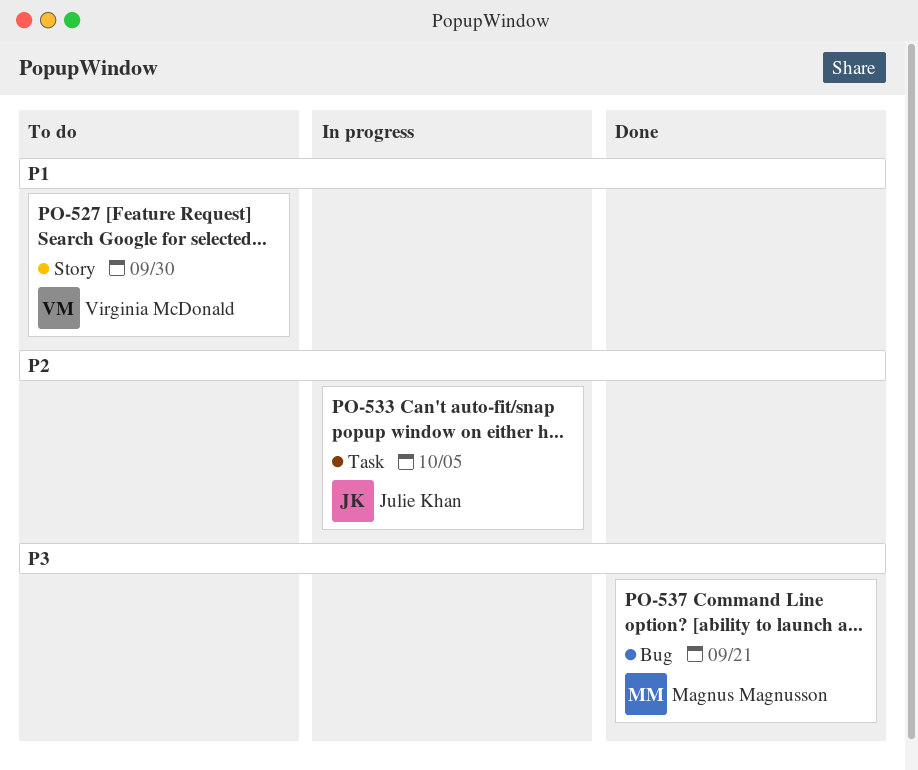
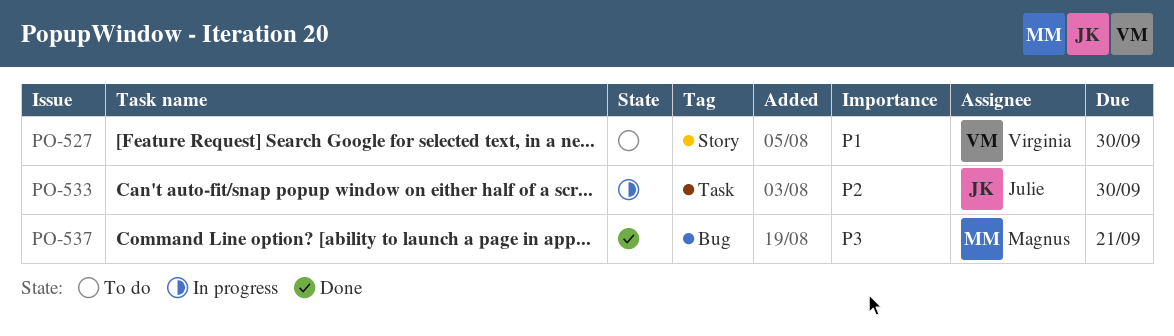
PO-533, due: Oct 5 -> Sep 30

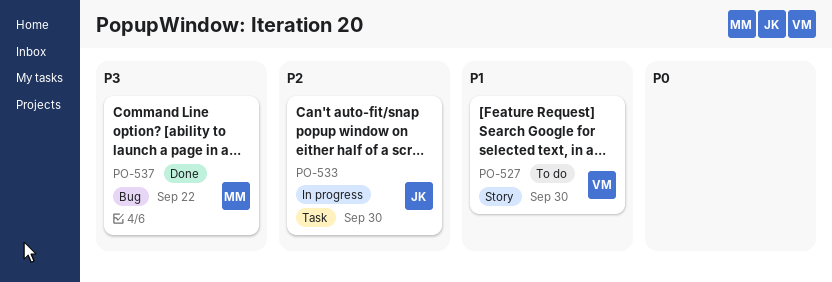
PO-537, due: Sep 21 -> Sep 22

